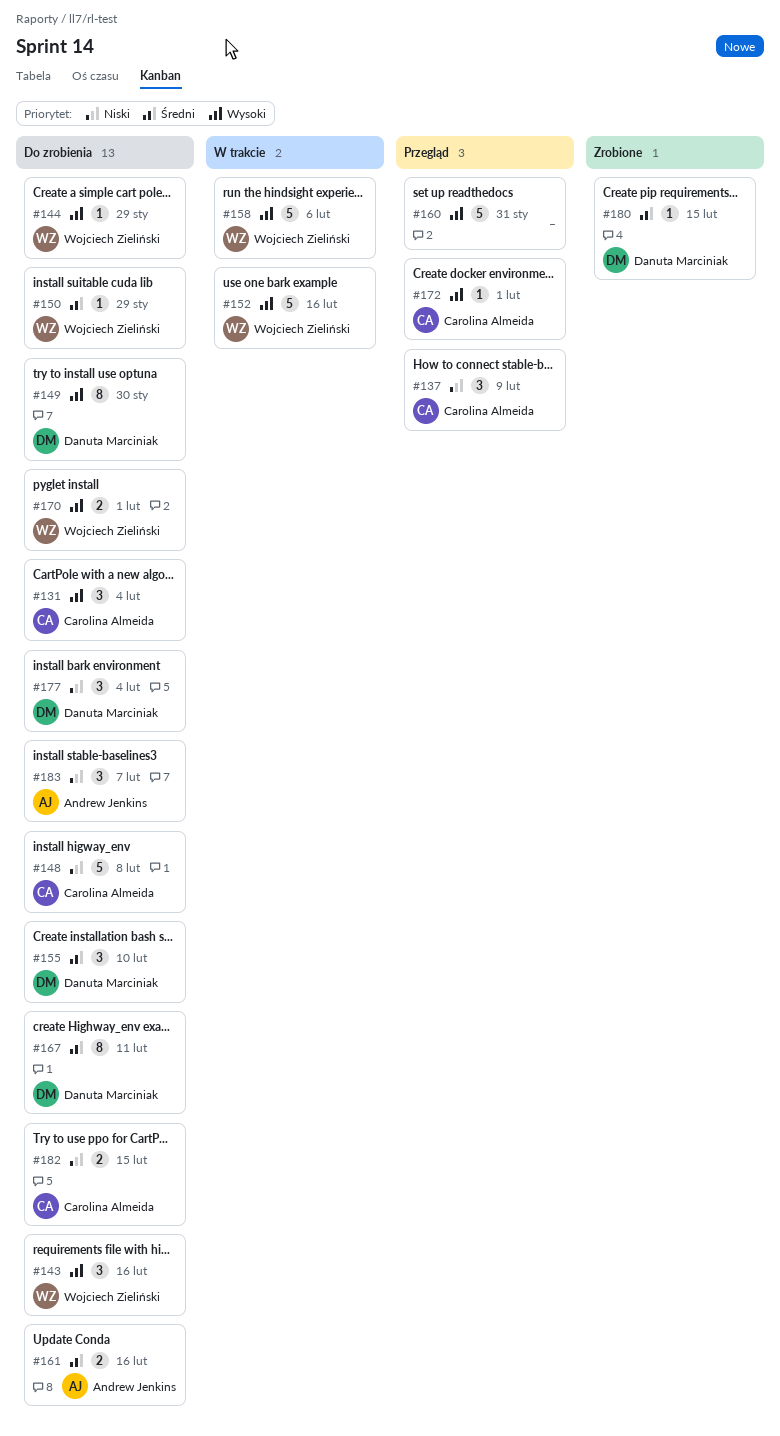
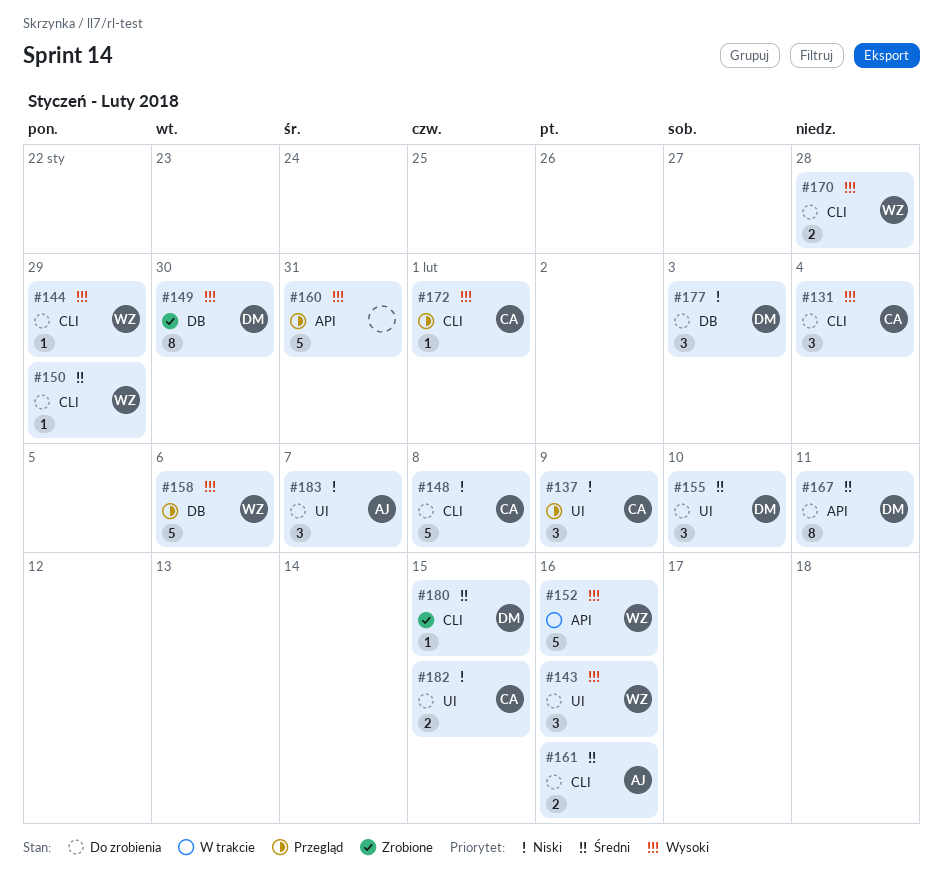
#149, status: Do zrobienia -> Zrobione
#158, status: W trakcie -> Przegląd
#170, due: Feb 1 -> Jan 28
#177, due: Feb 4 -> Feb 3

